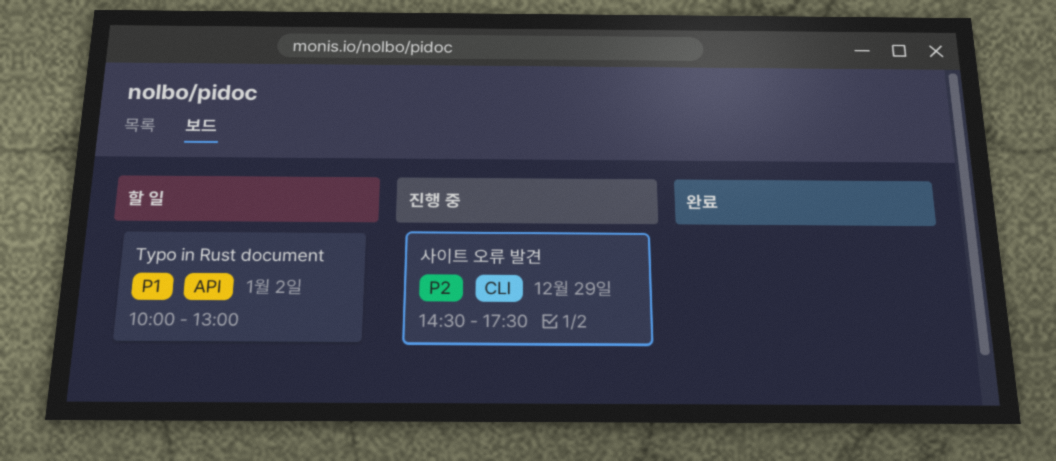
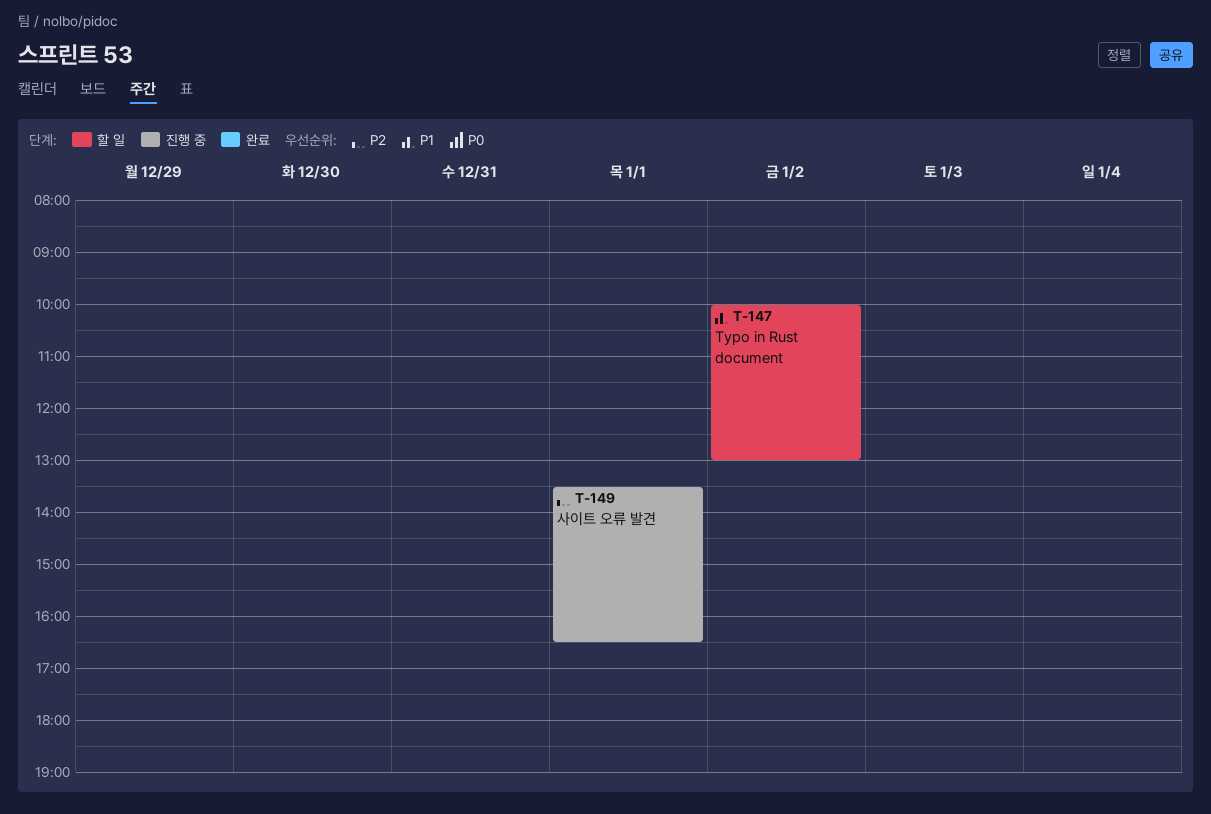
사이트 오류 발견, day: Dec 29 -> Jan 1
사이트 오류 발견, begins: 14:30 -> 13:30
사이트 오류 발견, ends: 17:30 -> 16:30

